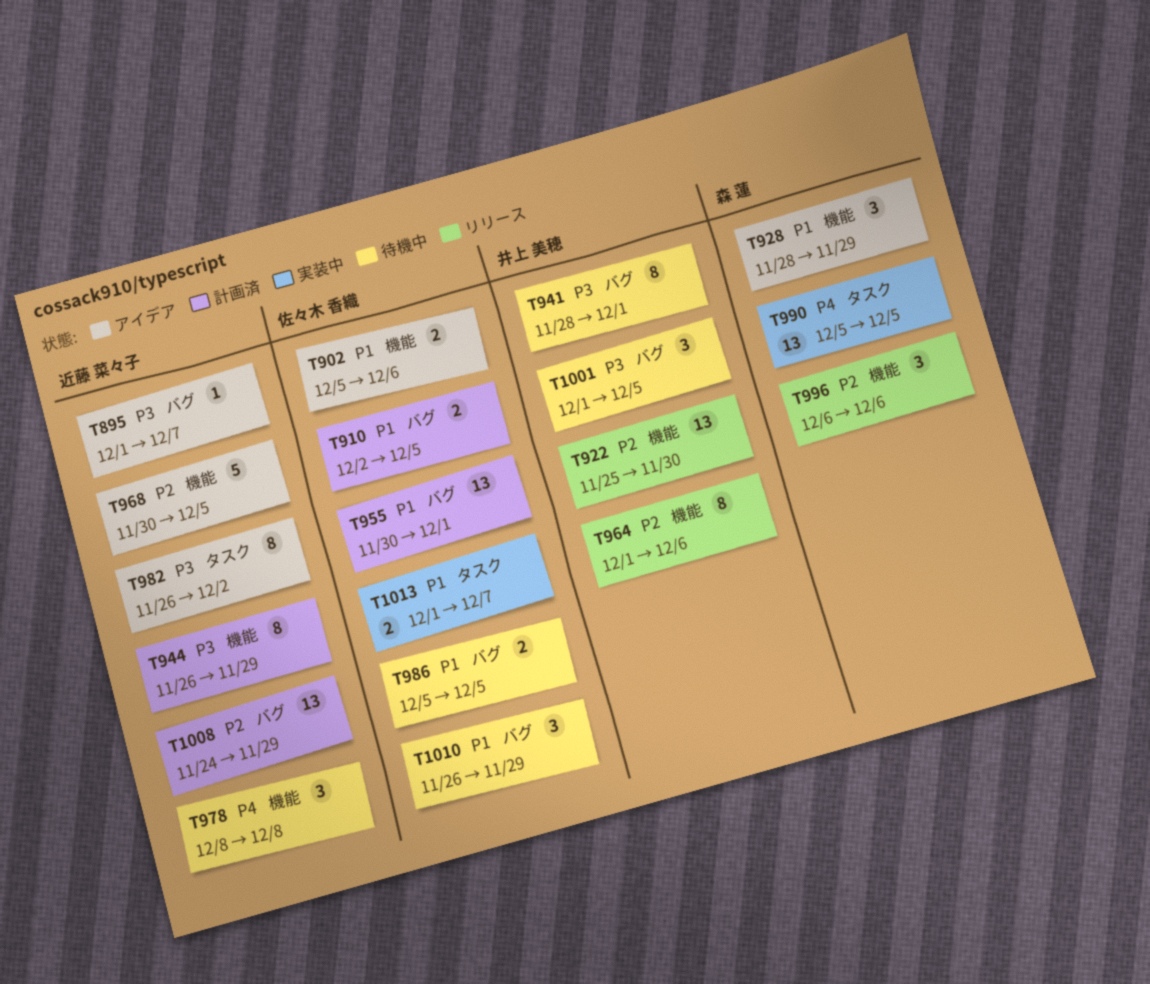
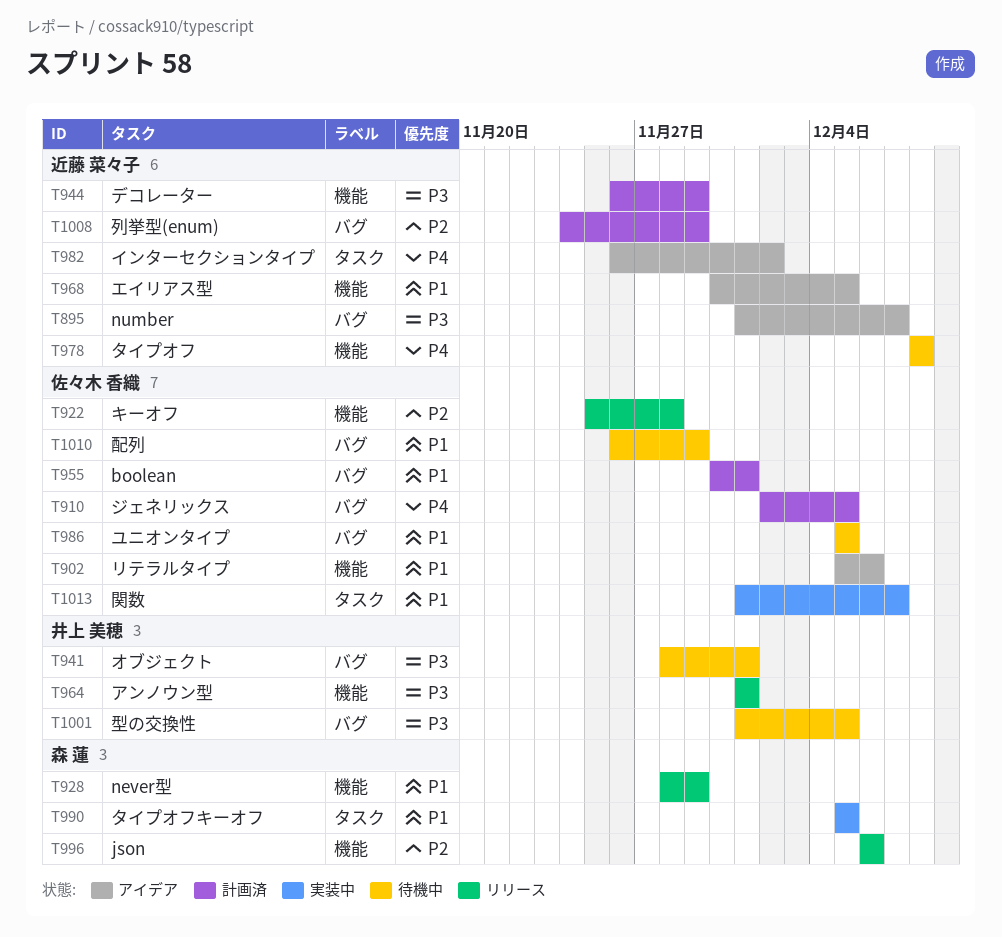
T910, priority: P1 -> P4
T922, owner: 井上 美穂 -> 佐々木 香織
T922, due: Nov 30 -> Nov 28
T928, status: アイデア -> リリース
T964, priority: P2 -> P3
T964, due: Dec 6 -> Dec 1
T968, priority: P2 -> P1
T982, priority: P3 -> P4
T990, priority: P4 -> P1

